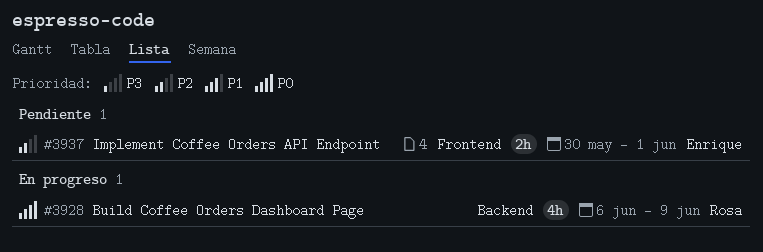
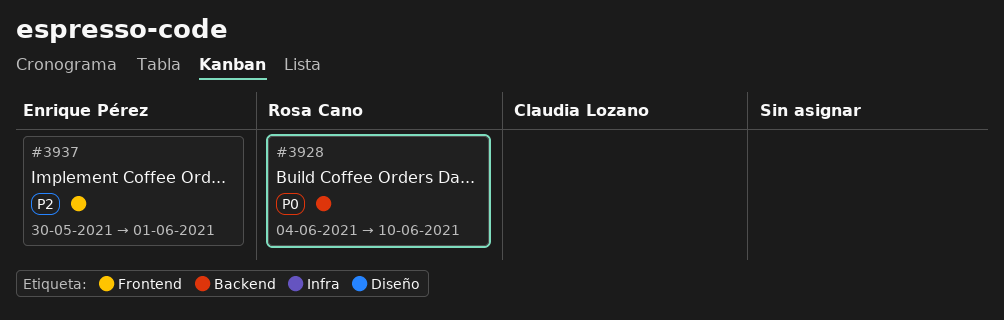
#3928, start: Jun 6 -> Jun 4
#3928, due: Jun 9 -> Jun 10

